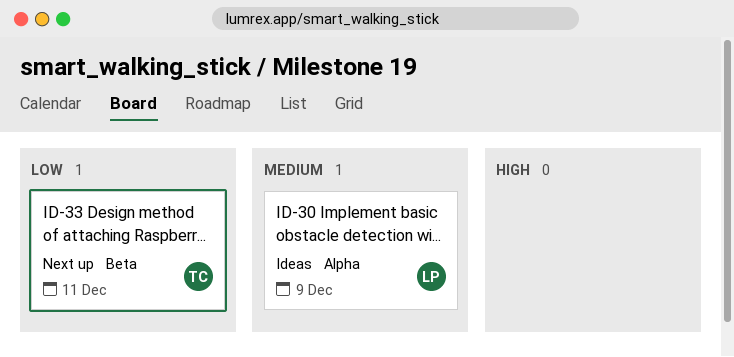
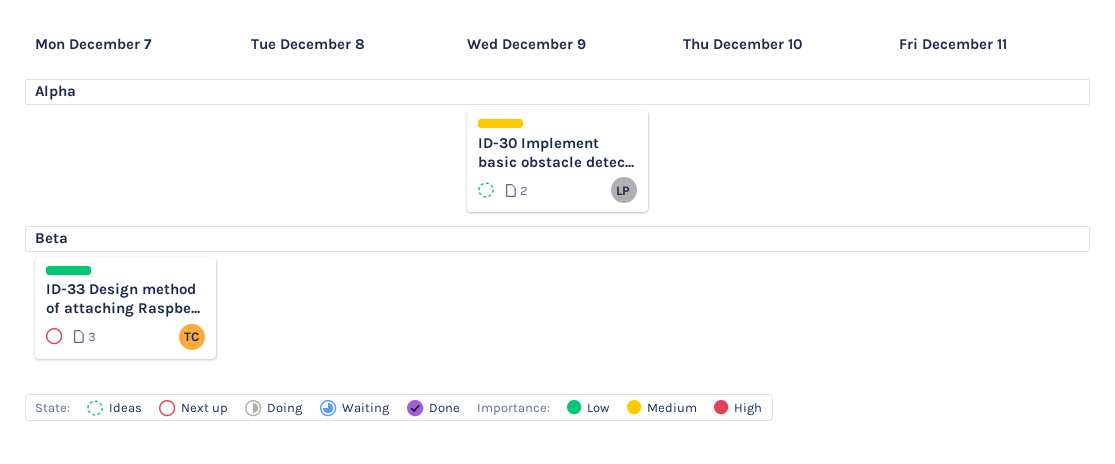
ID-33, due: Dec 11 -> Dec 7

